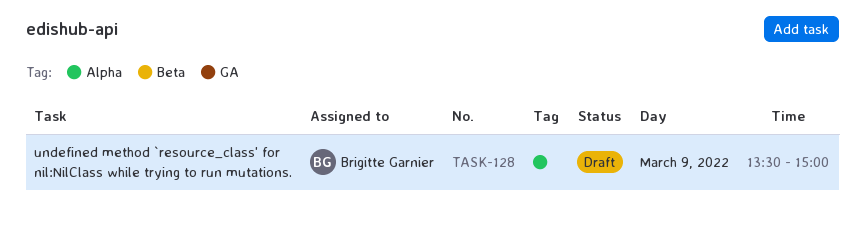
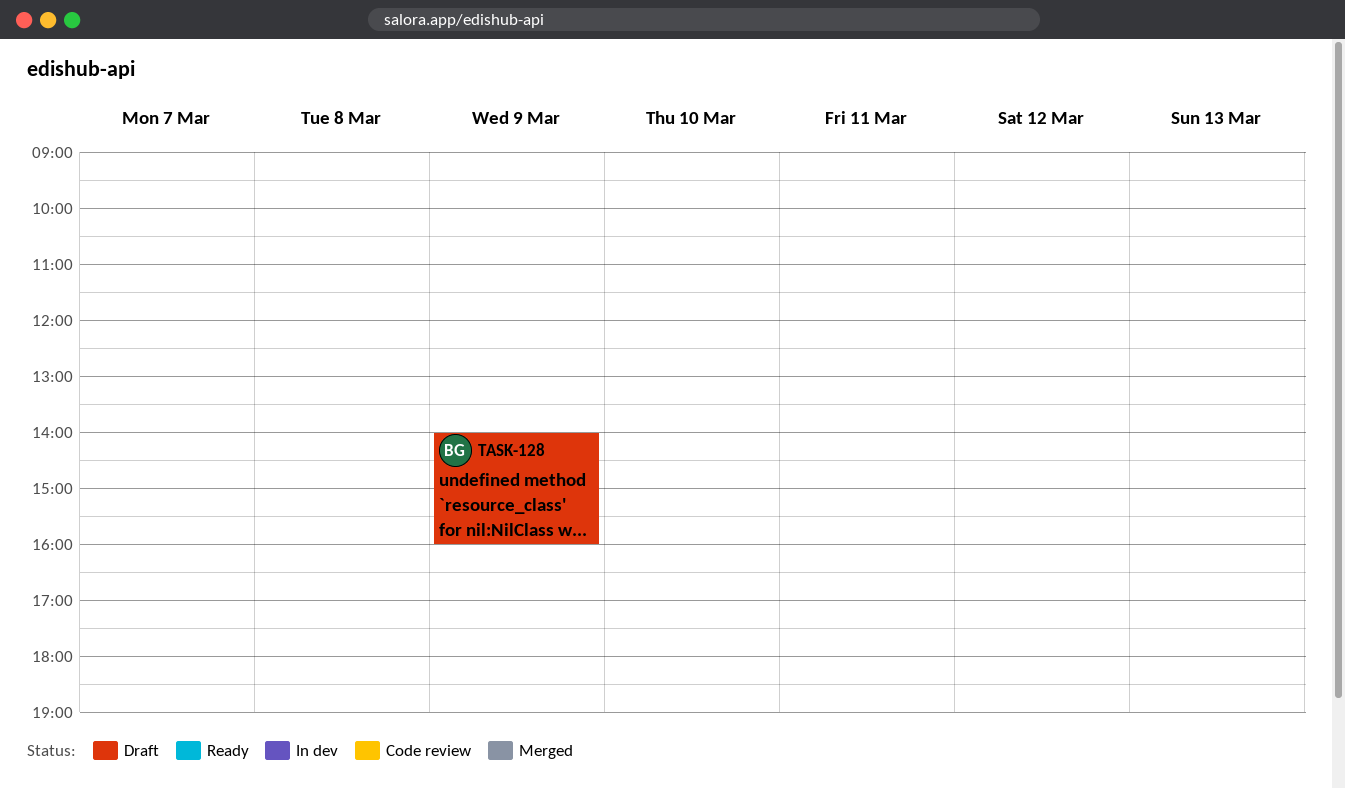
TASK-128, begins: 13:30 -> 14:00
TASK-128, ends: 15:00 -> 16:00

